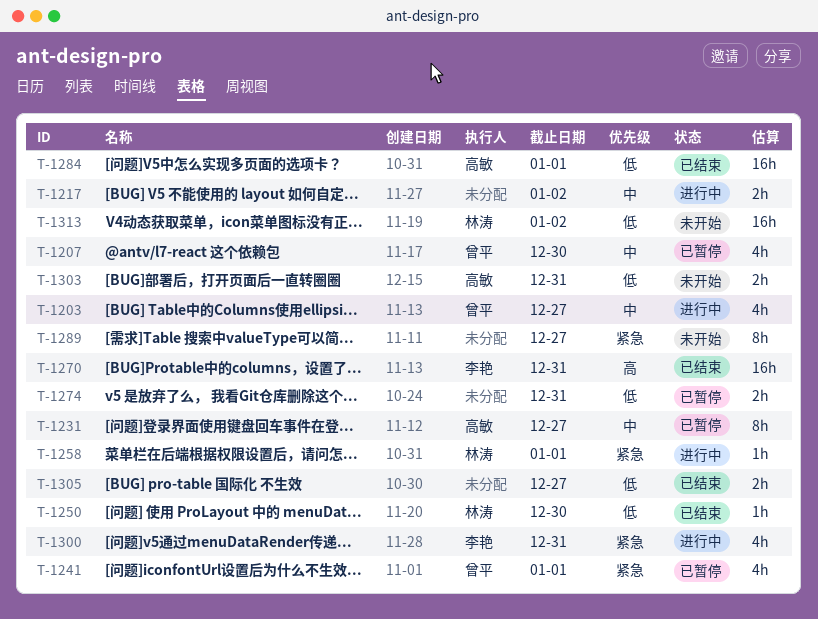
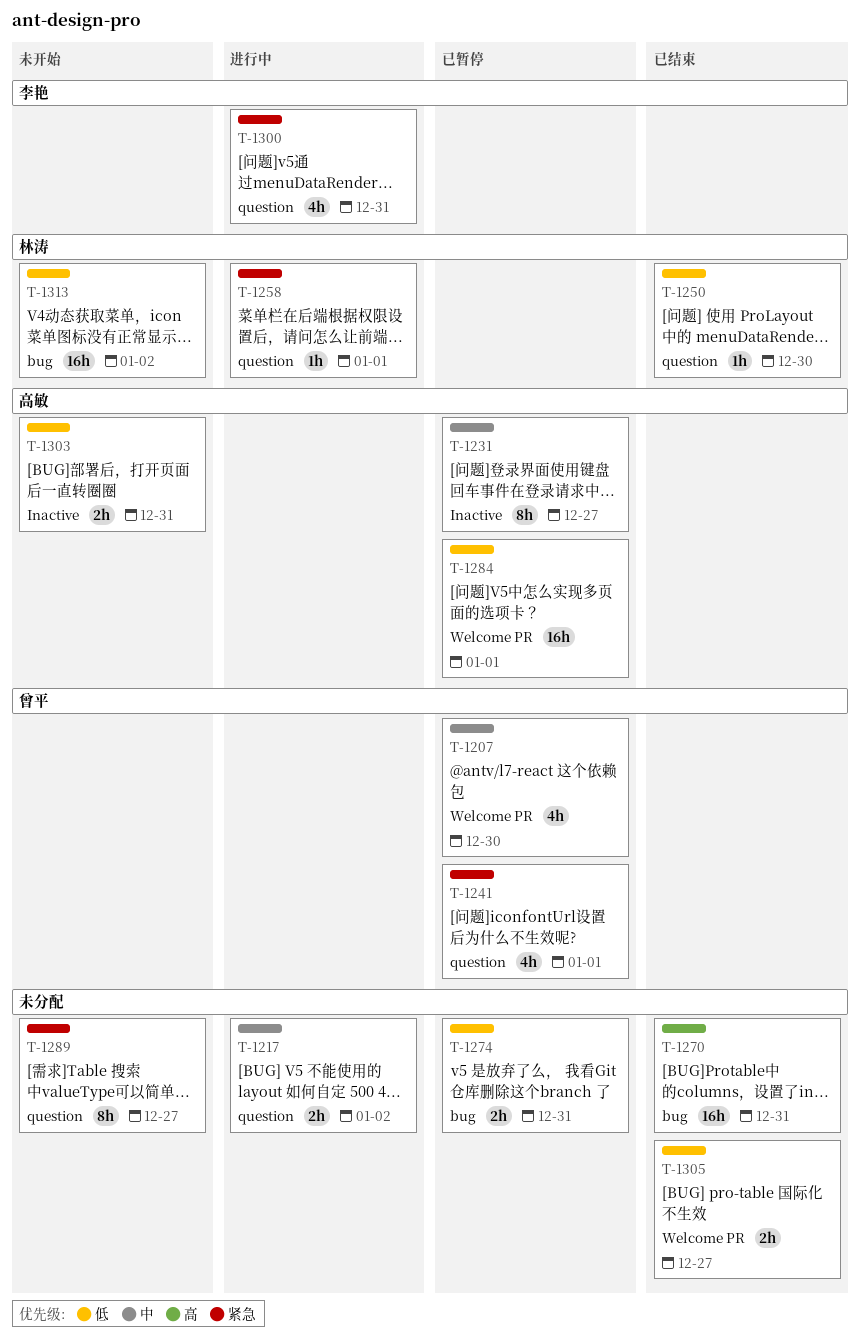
T-1203: present -> none
T-1270, owner: 李艳 -> none
T-1284, status: 已结束 -> 已暂停

